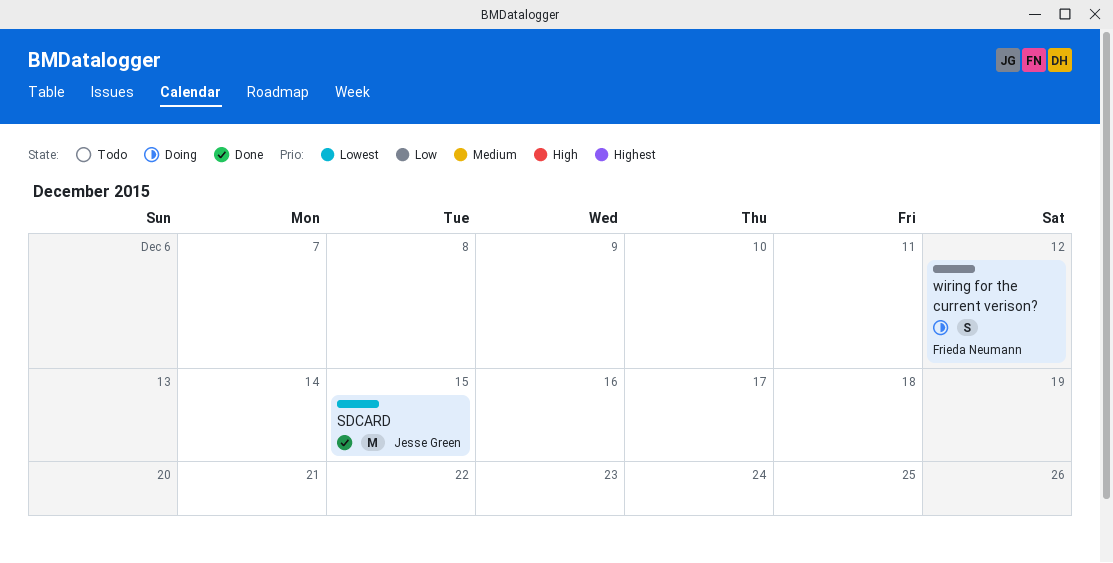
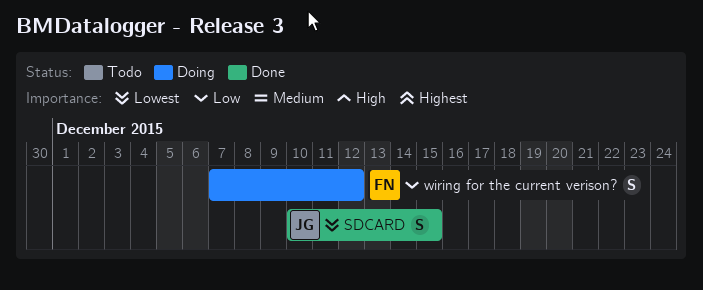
SDCARD, estimate: M -> S

